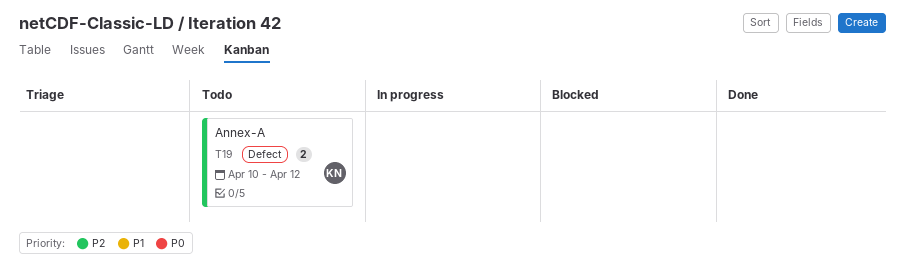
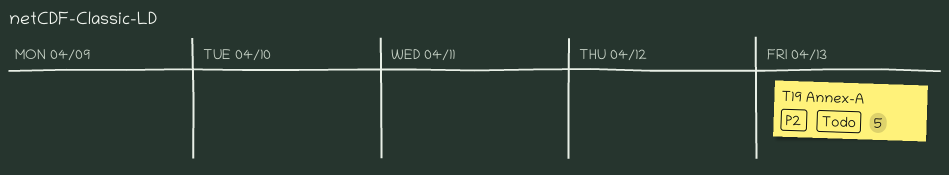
T19, estimate: 2 -> 5
T19, due: Apr 12 -> Apr 13

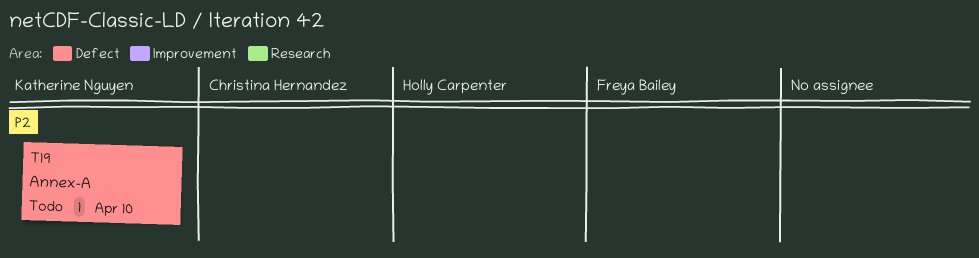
T19, estimate: 5 -> 1
T19, due: Apr 13 -> Apr 10

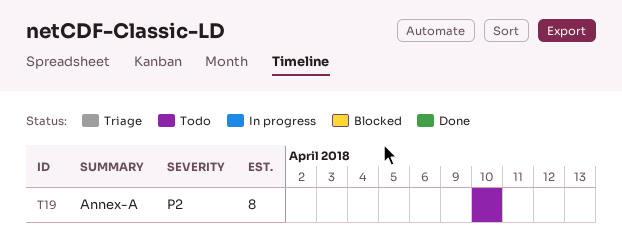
T19, estimate: 1 -> 8

